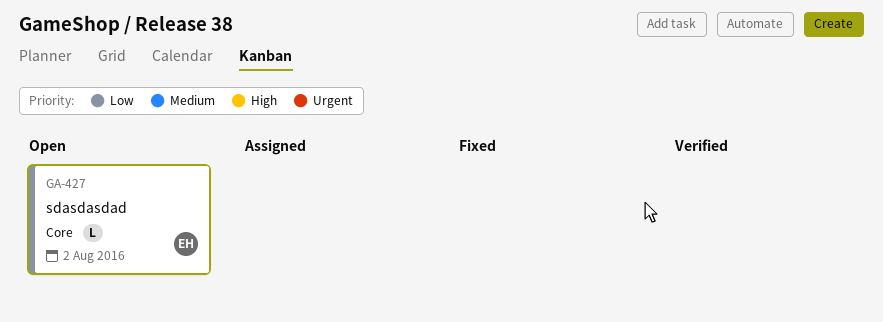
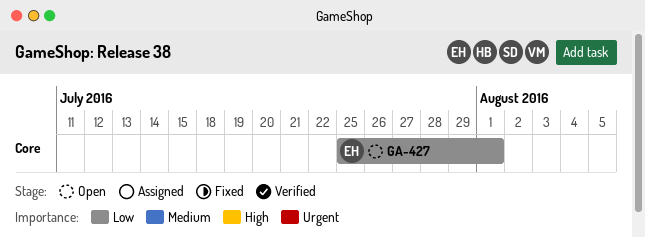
GA-427, due: Aug 2 -> Aug 1

